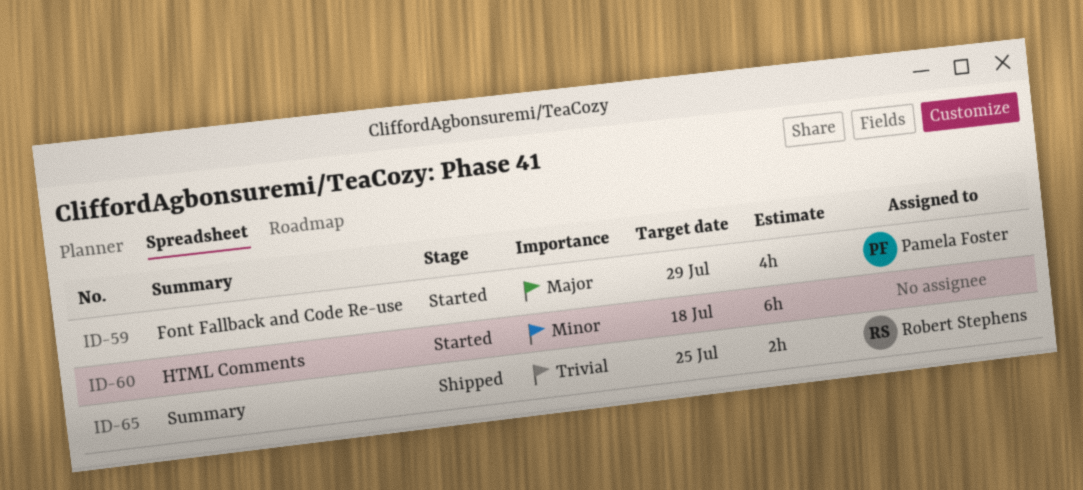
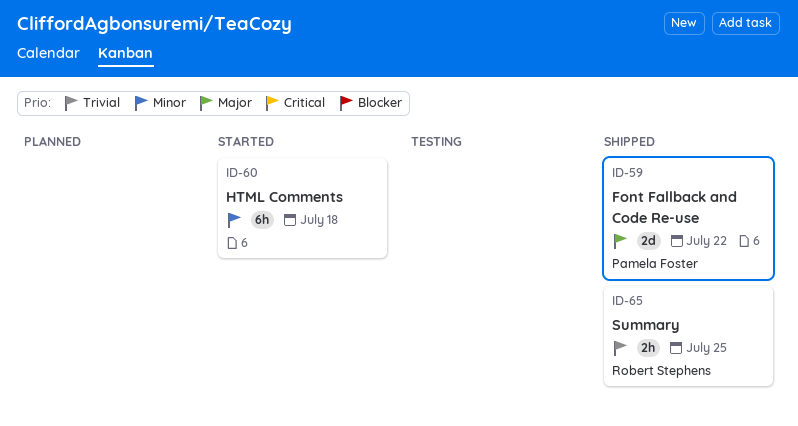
ID-59, status: Started -> Shipped
ID-59, estimate: 4h -> 2d
ID-59, due: Jul 29 -> Jul 22

